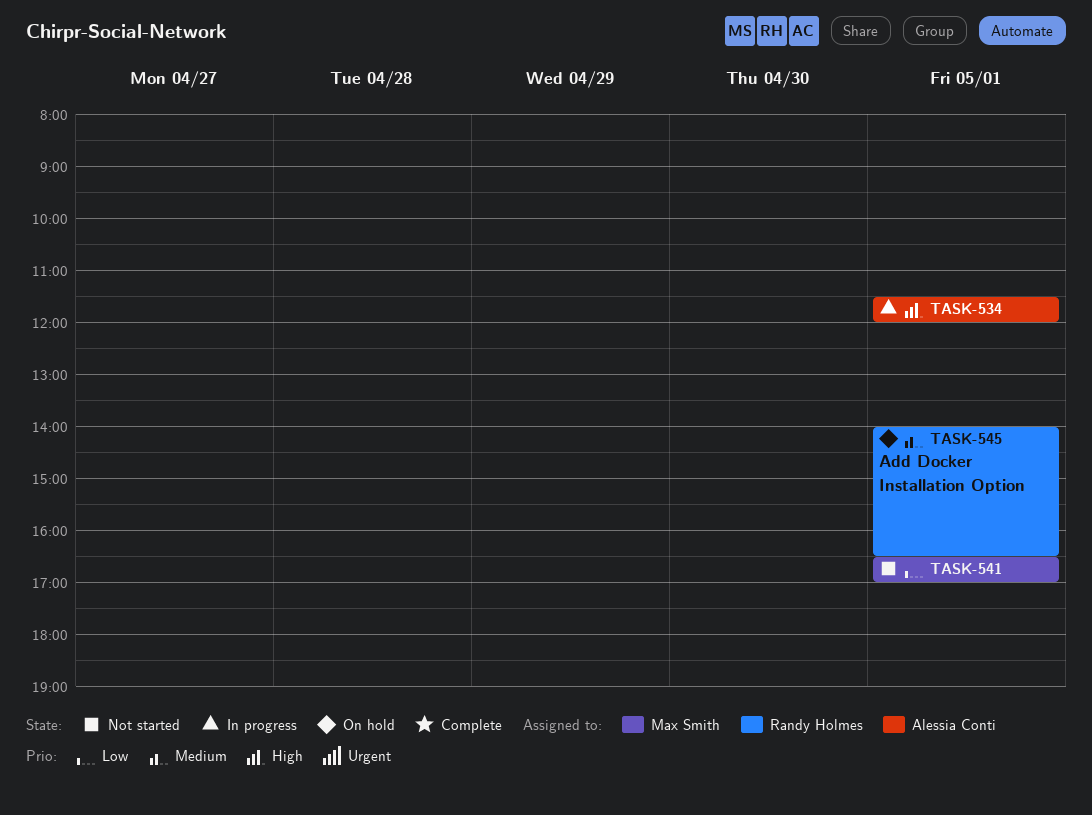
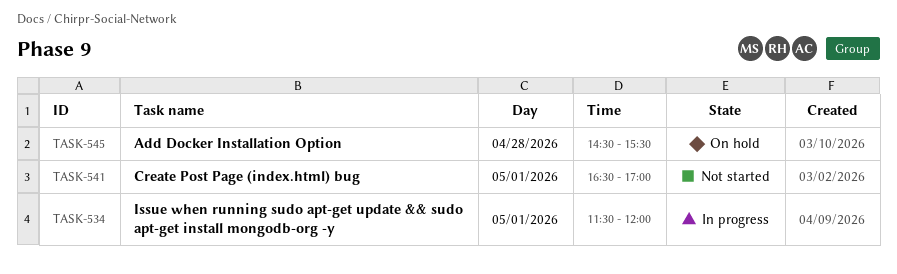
TASK-545, day: May 1 -> Apr 28
TASK-545, begins: 14:00 -> 14:30
TASK-545, ends: 16:30 -> 15:30

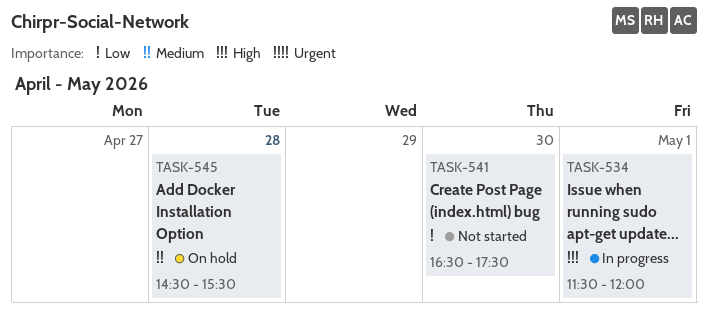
TASK-541, day: May 1 -> Apr 30
TASK-541, ends: 17:00 -> 17:30

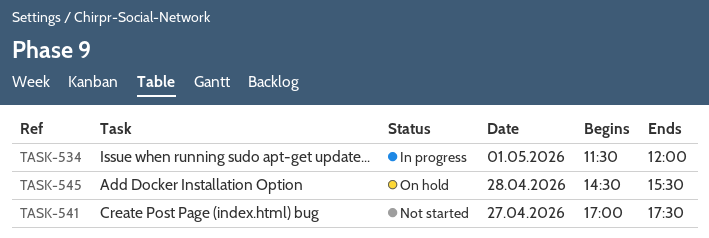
TASK-541, day: Apr 30 -> Apr 27
TASK-541, begins: 16:30 -> 17:00

